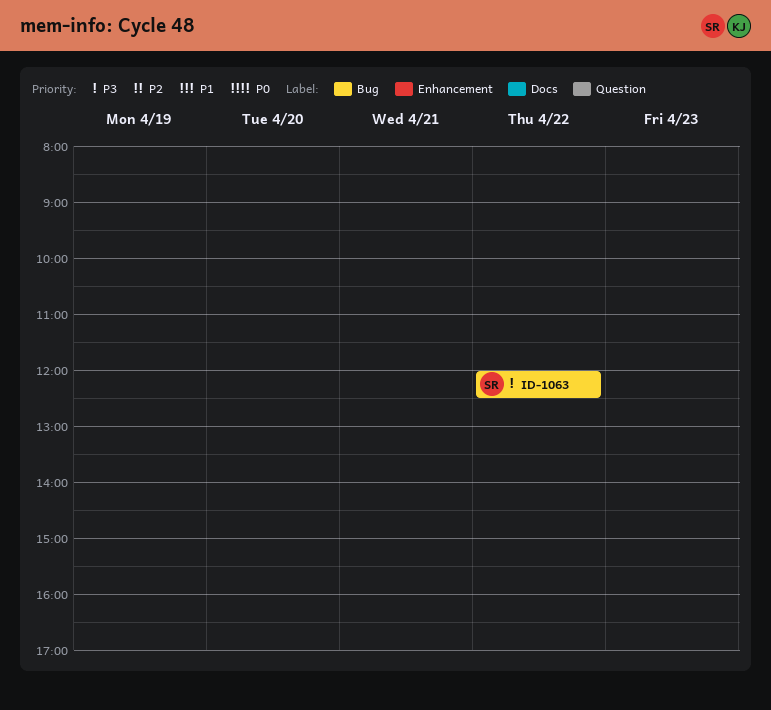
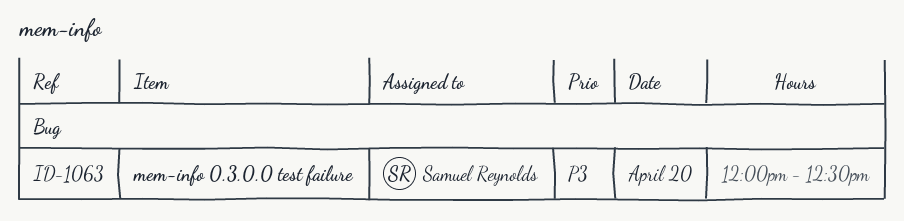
ID-1063, day: Apr 22 -> Apr 20

